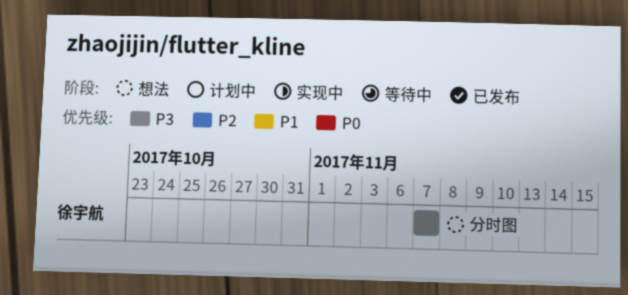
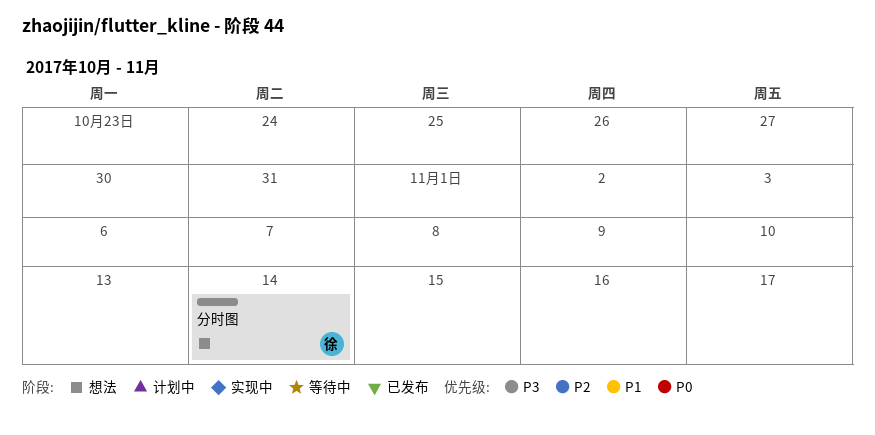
分时图, due: Nov 7 -> Nov 14

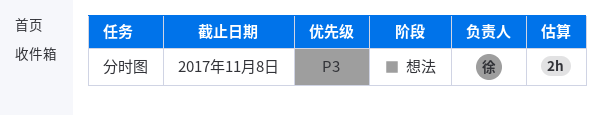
分时图, due: Nov 14 -> Nov 8

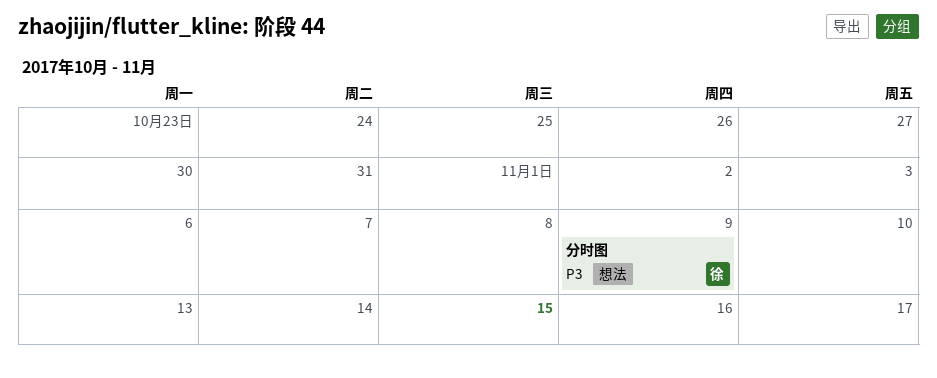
分时图, due: Nov 8 -> Nov 9

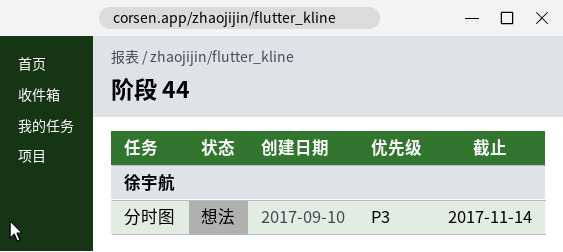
分时图, due: Nov 9 -> Nov 14

